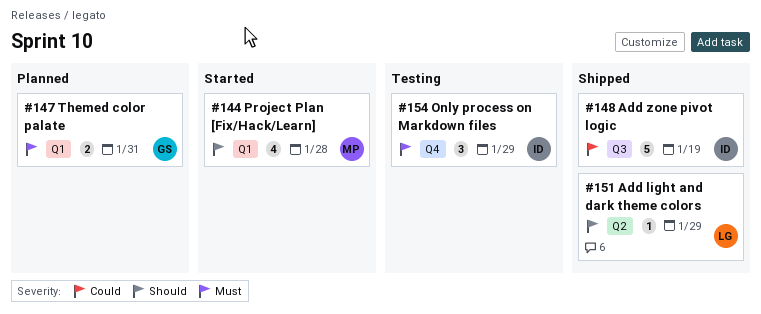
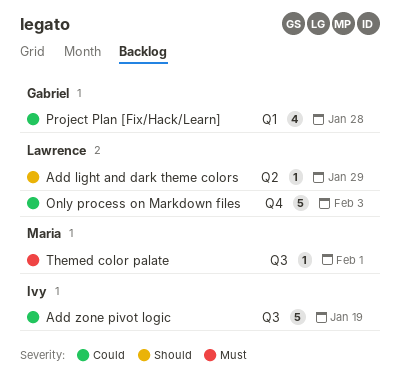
Only process on Markdown files, owner: Ivy -> Lawrence
Only process on Markdown files, priority: Must -> Could
Only process on Markdown files, estimate: 3 -> 5
Only process on Markdown files, due: Jan 29 -> Feb 3
Project Plan [Fix/Hack/Learn], owner: Maria -> Gabriel
Project Plan [Fix/Hack/Learn], priority: Should -> Could
Themed color palate, owner: Gabriel -> Maria
Themed color palate, label: Q1 -> Q3
Themed color palate, estimate: 2 -> 1
Themed color palate, due: Jan 31 -> Feb 1

